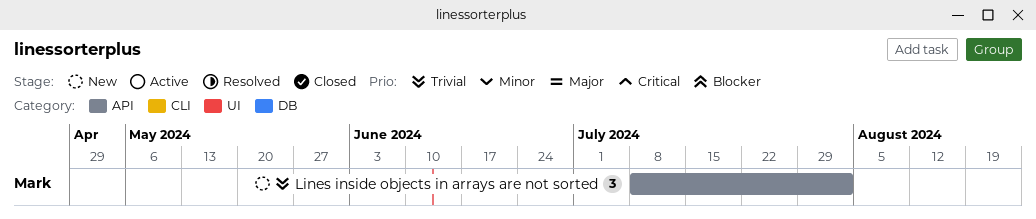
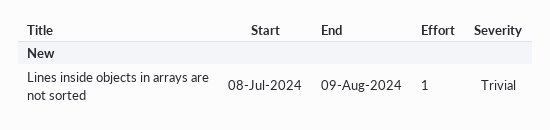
Lines inside objects in arrays are not sorted, estimate: 3 -> 1
Lines inside objects in arrays are not sorted, due: Aug 2 -> Aug 9

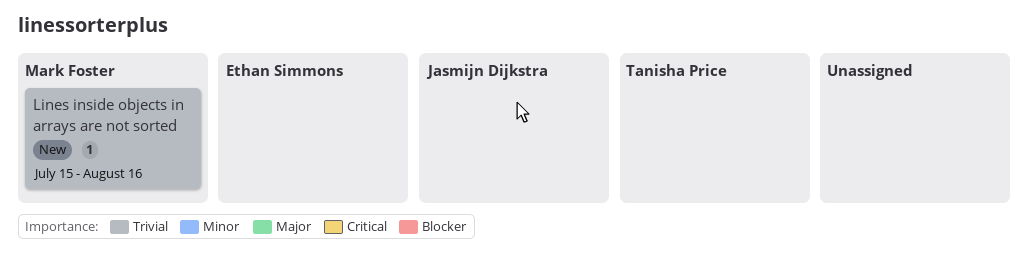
Lines inside objects in arrays are not sorted, start: Jul 8 -> Jul 15
Lines inside objects in arrays are not sorted, due: Aug 9 -> Aug 16

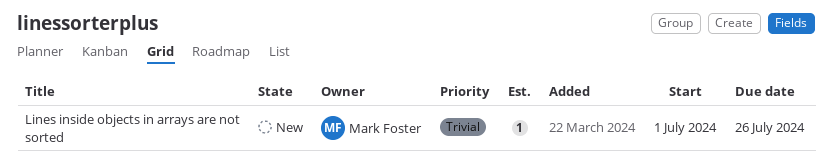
Lines inside objects in arrays are not sorted, start: Jul 15 -> Jul 1
Lines inside objects in arrays are not sorted, due: Aug 16 -> Jul 26

